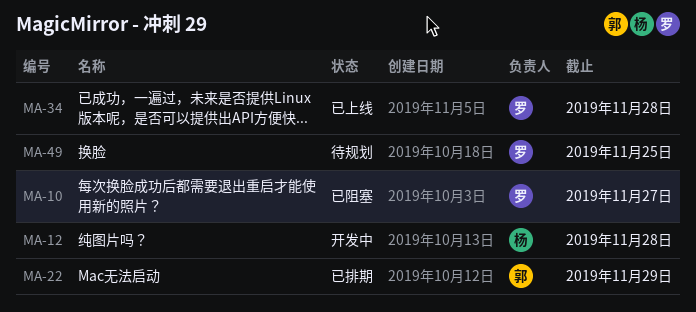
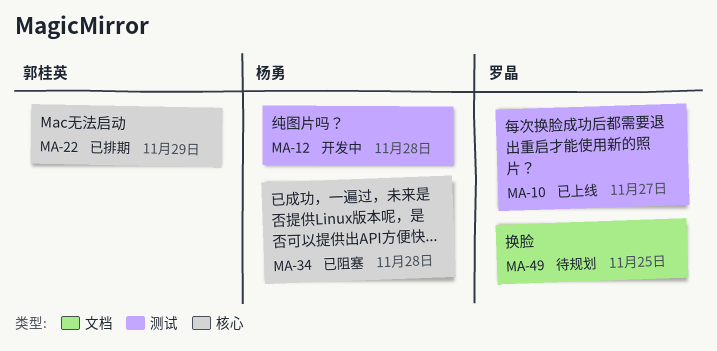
MA-10, status: 已阻塞 -> 已上线
MA-34, status: 已上线 -> 已阻塞
MA-34, owner: 罗晶 -> 杨勇

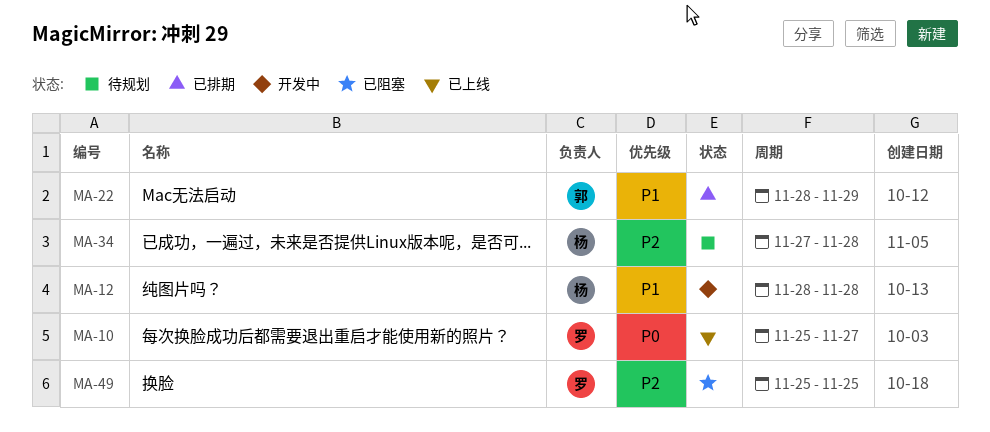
MA-34, status: 已阻塞 -> 待规划
MA-49, status: 待规划 -> 已阻塞

